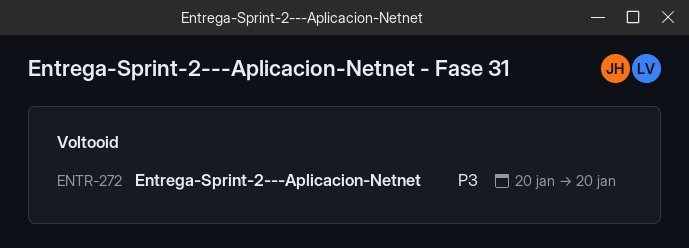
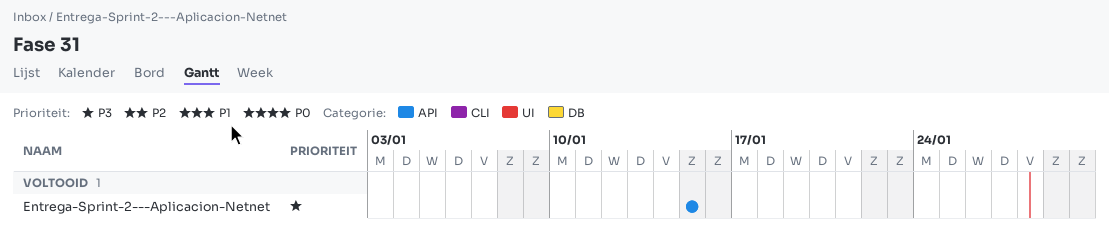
Entrega-Sprint-2---Aplicacion-Netnet, start: Jan 20 -> Jan 15
Entrega-Sprint-2---Aplicacion-Netnet, due: Jan 20 -> Jan 15

